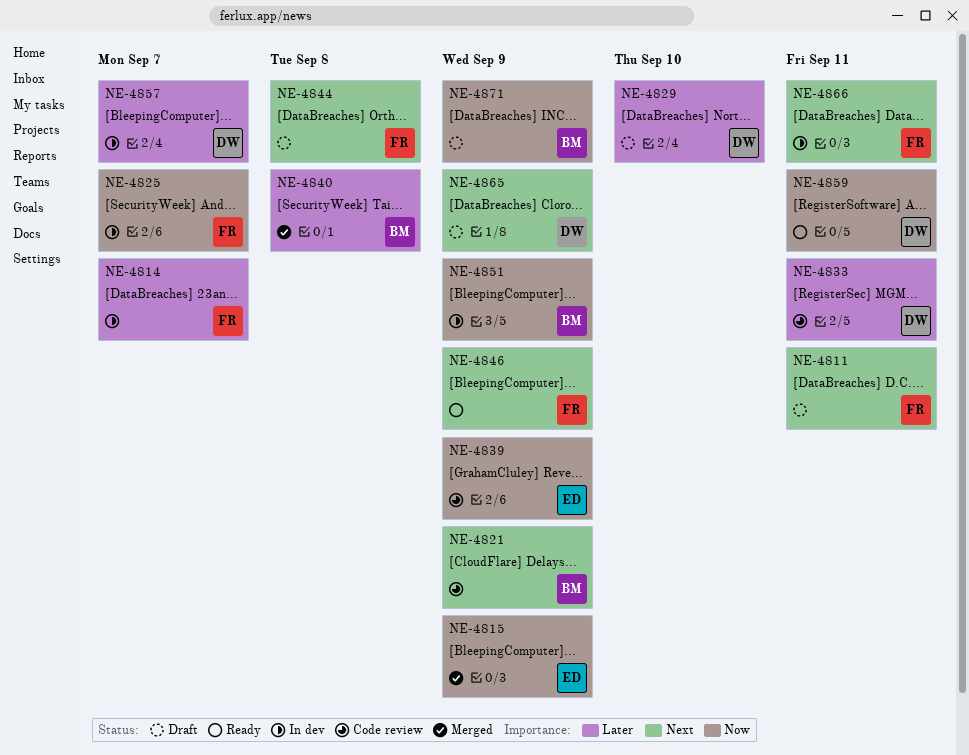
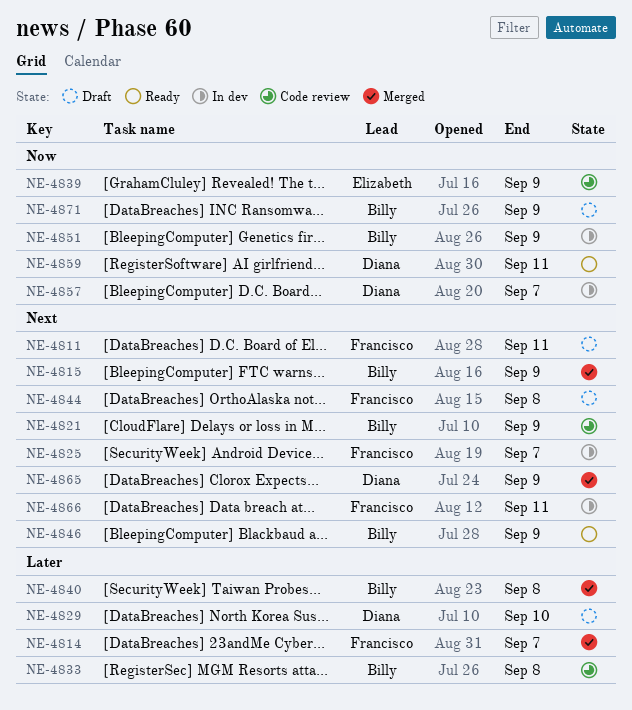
NE-4814, status: In dev -> Merged
NE-4815, owner: Elizabeth -> Billy
NE-4815, priority: Now -> Next
NE-4825, priority: Now -> Next
NE-4833, owner: Diana -> Billy
NE-4833, due: Sep 11 -> Sep 8
NE-4846, owner: Francisco -> Billy
NE-4857, priority: Later -> Now
NE-4865, status: Draft -> Merged

